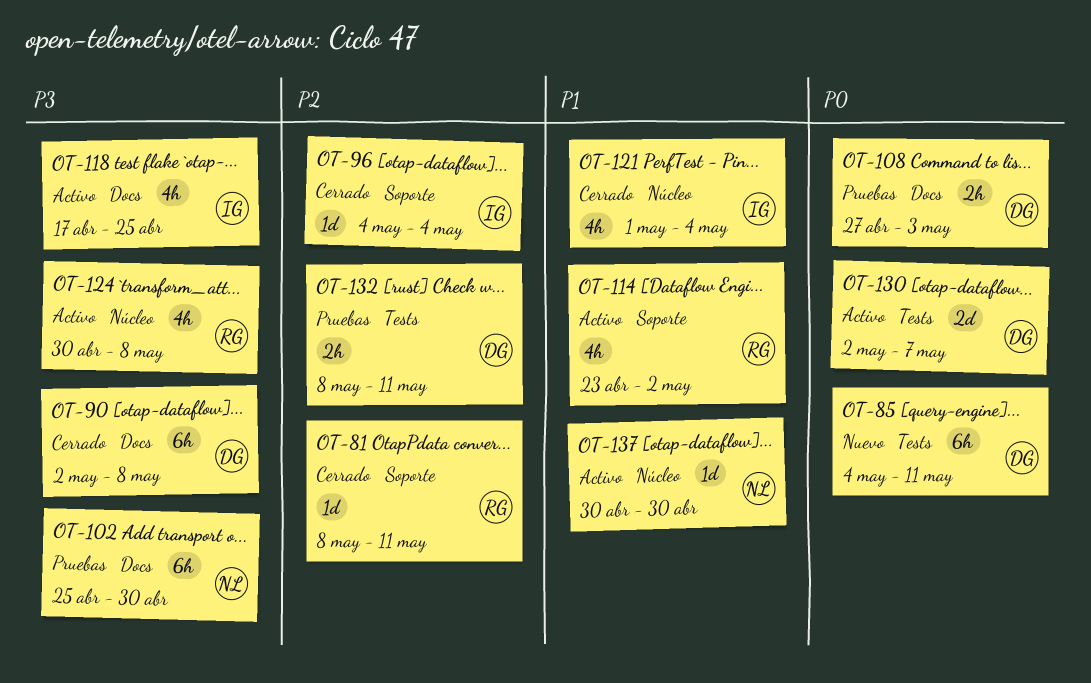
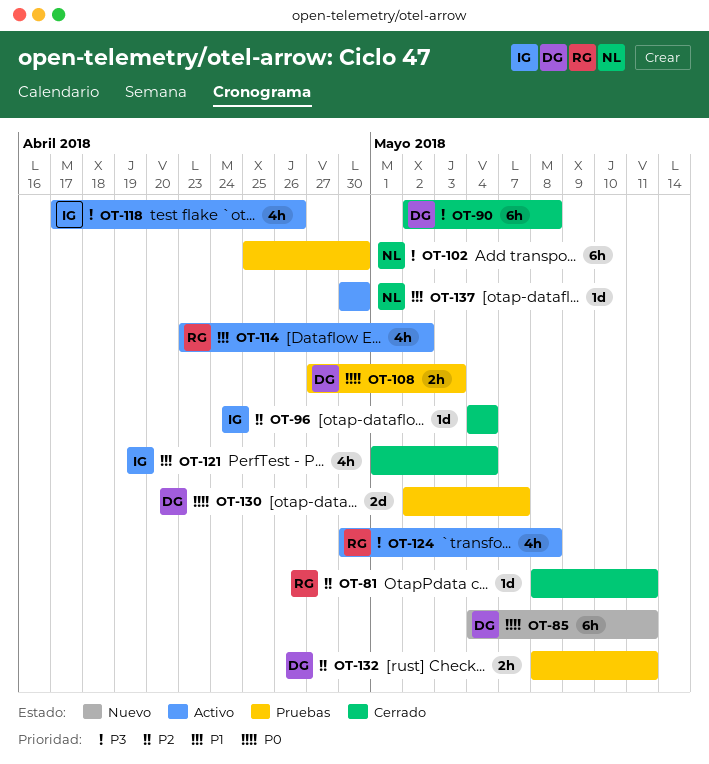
OT-118, due: Apr 25 -> Apr 26
OT-130, status: Activo -> Pruebas

